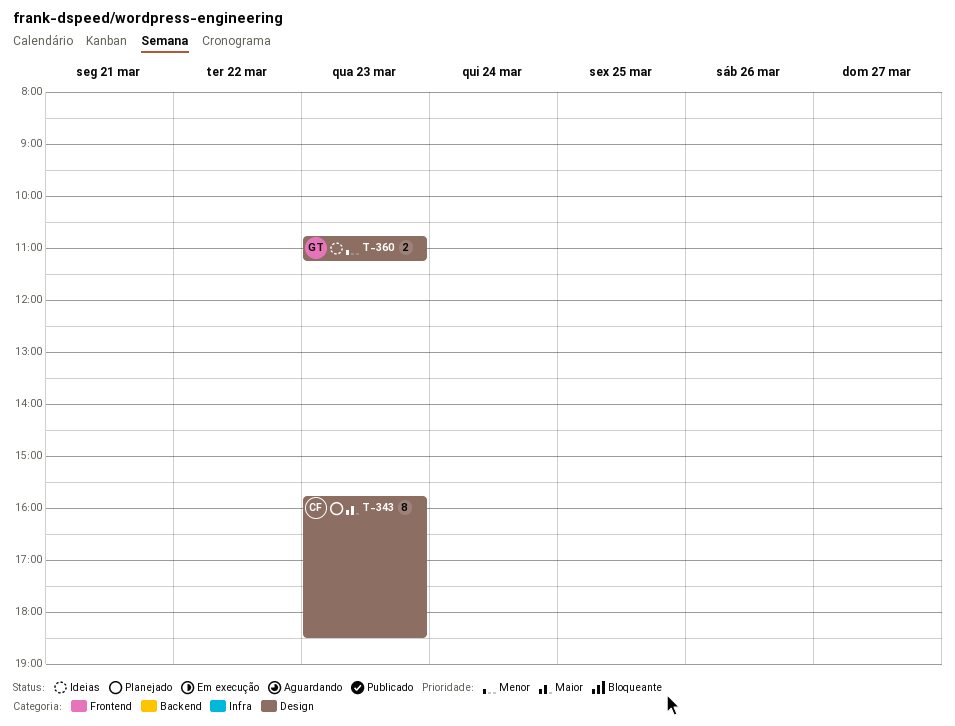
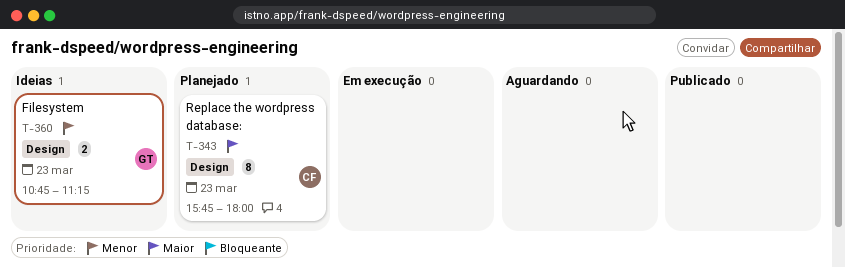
T-343, ends: 18:30 -> 18:00

